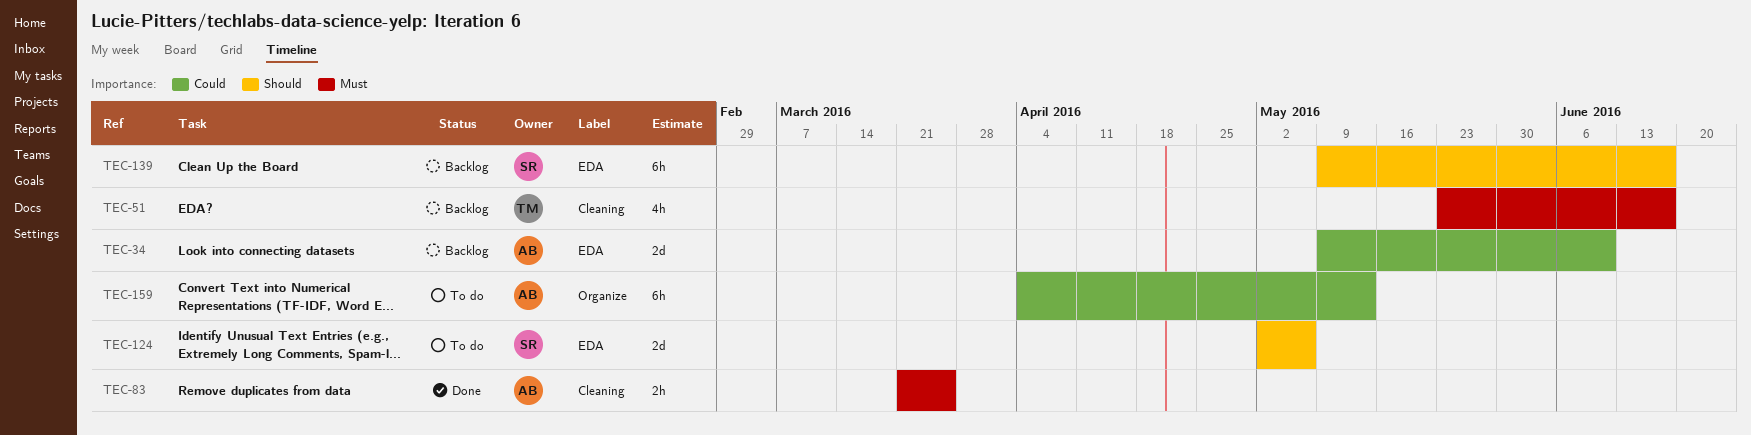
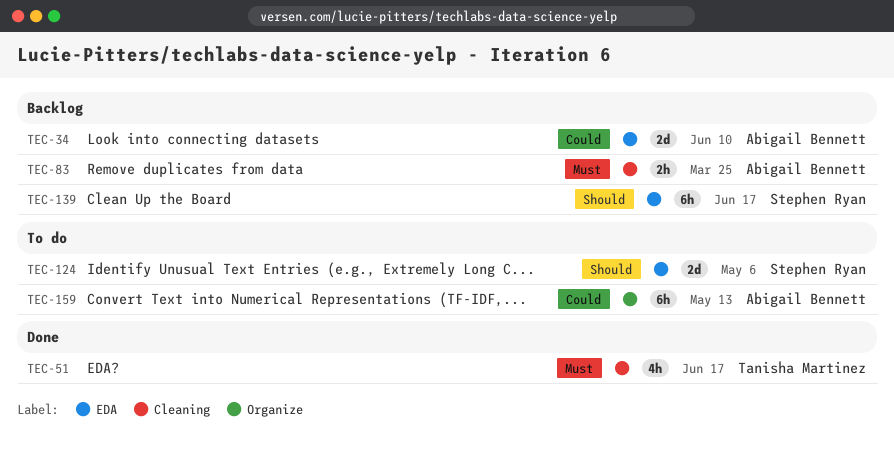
TEC-51, status: Backlog -> Done
TEC-83, status: Done -> Backlog

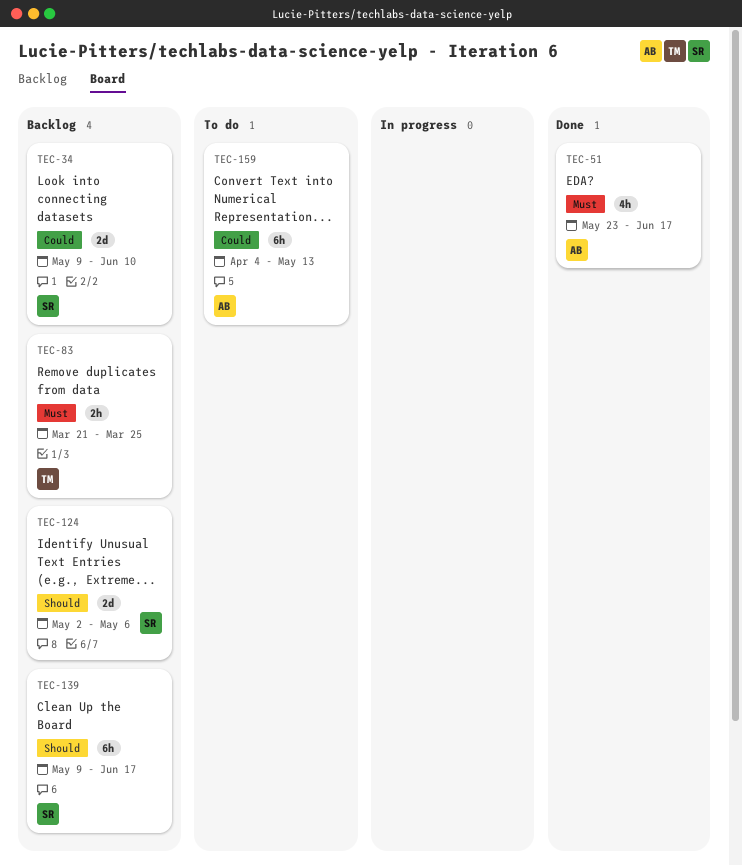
TEC-34, owner: Abigail Bennett -> Stephen Ryan
TEC-51, owner: Tanisha Martinez -> Abigail Bennett
TEC-83, owner: Abigail Bennett -> Tanisha Martinez
TEC-124, status: To do -> Backlog

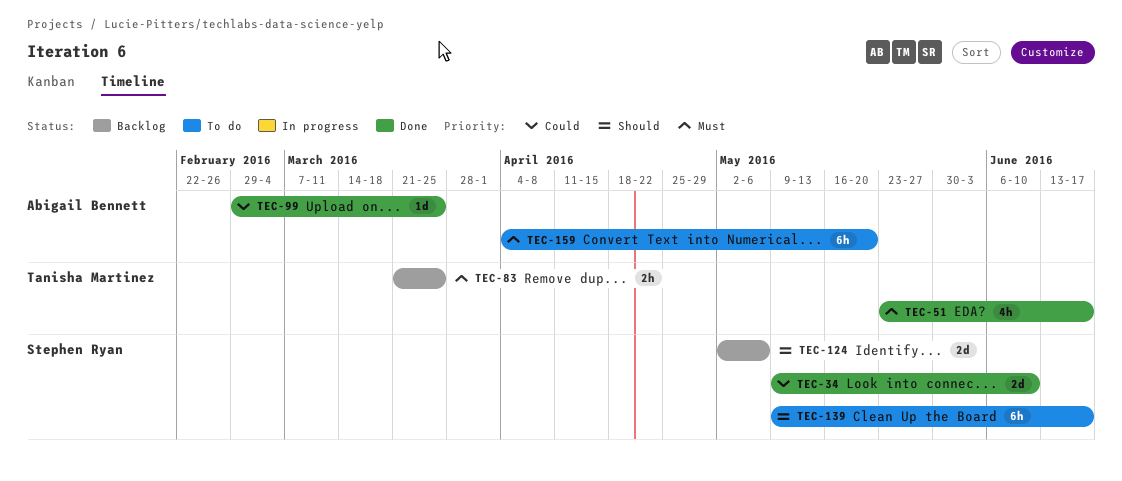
TEC-34, status: Backlog -> Done
TEC-51, owner: Abigail Bennett -> Tanisha Martinez
TEC-99: none -> present
TEC-139, status: Backlog -> To do
TEC-159, priority: Could -> Must
TEC-159, due: May 13 -> May 20

